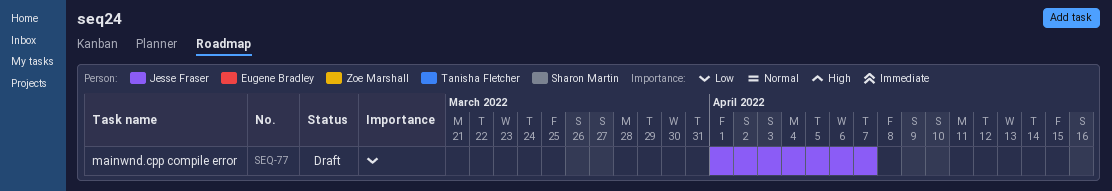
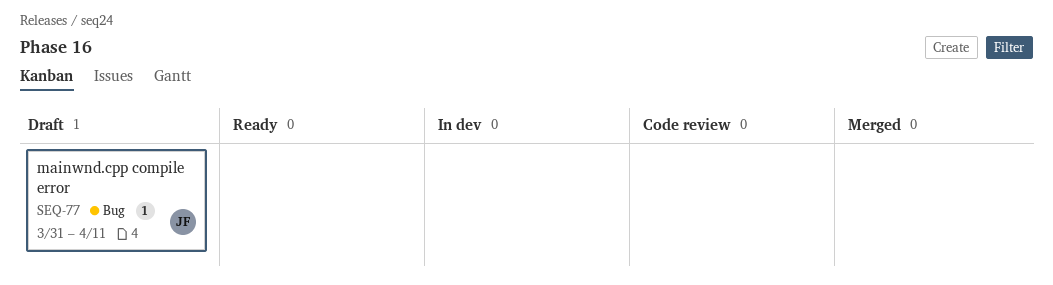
SEQ-77, start: Apr 1 -> Mar 31
SEQ-77, due: Apr 7 -> Apr 11

